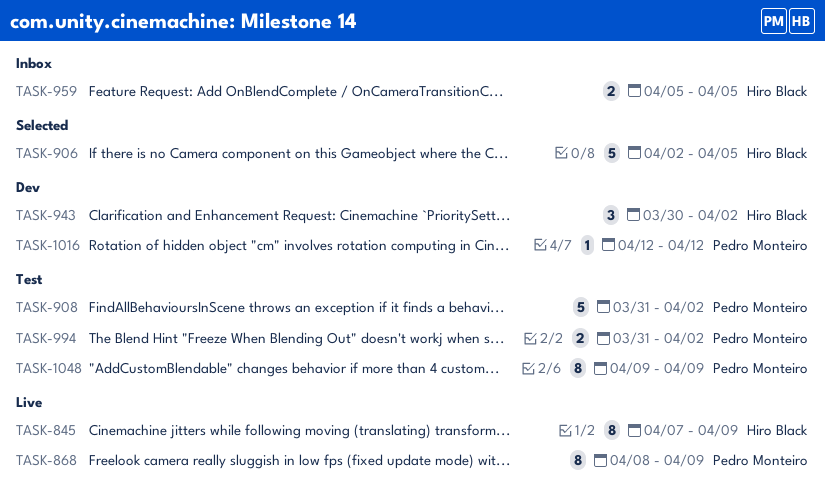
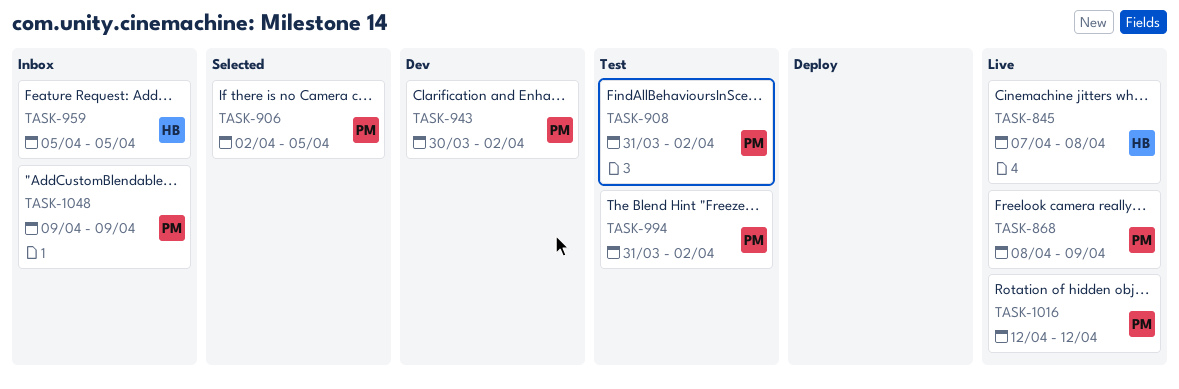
TASK-845, due: Apr 9 -> Apr 8
TASK-906, owner: Hiro Black -> Pedro Monteiro
TASK-943, owner: Hiro Black -> Pedro Monteiro
TASK-1016, status: Dev -> Live
TASK-1048, status: Test -> Inbox

